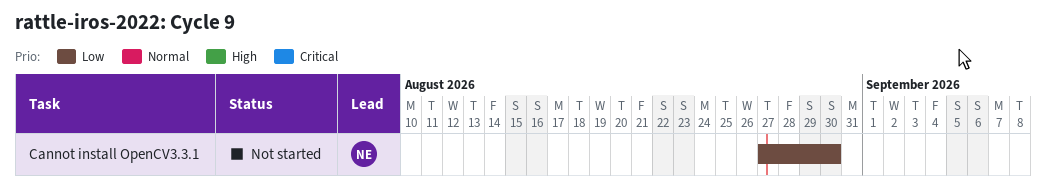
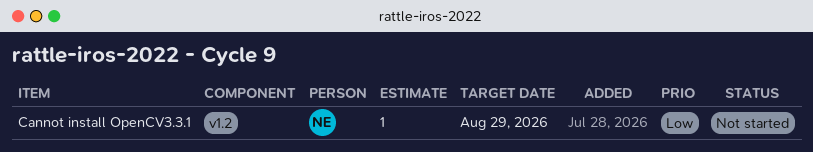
Cannot install OpenCV3.3.1, due: Aug 30 -> Aug 29

